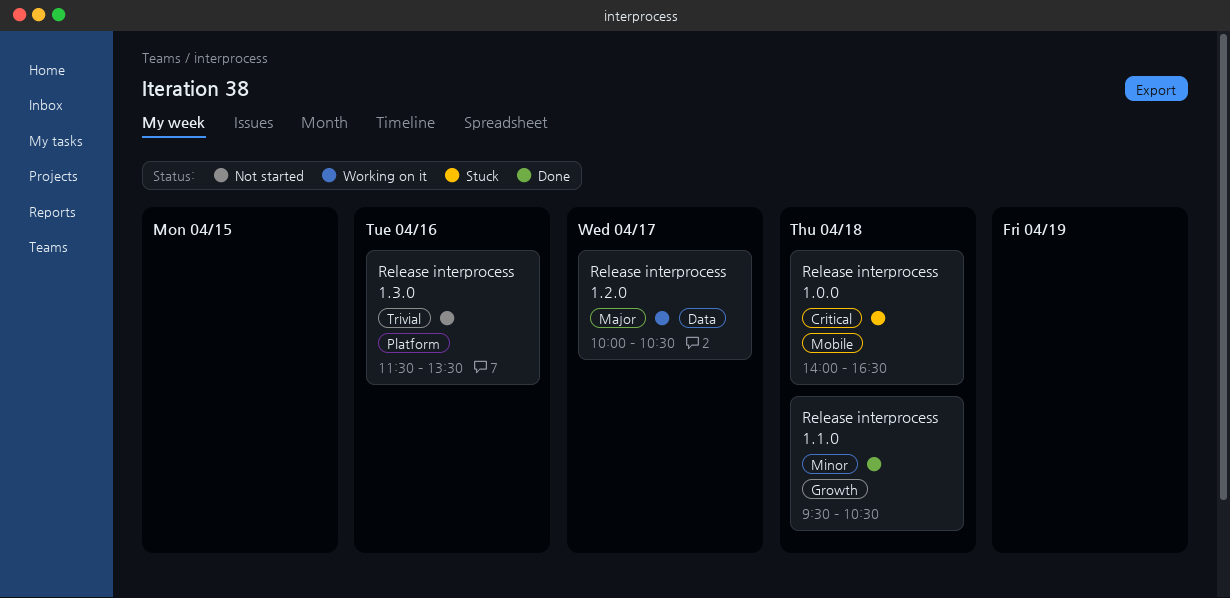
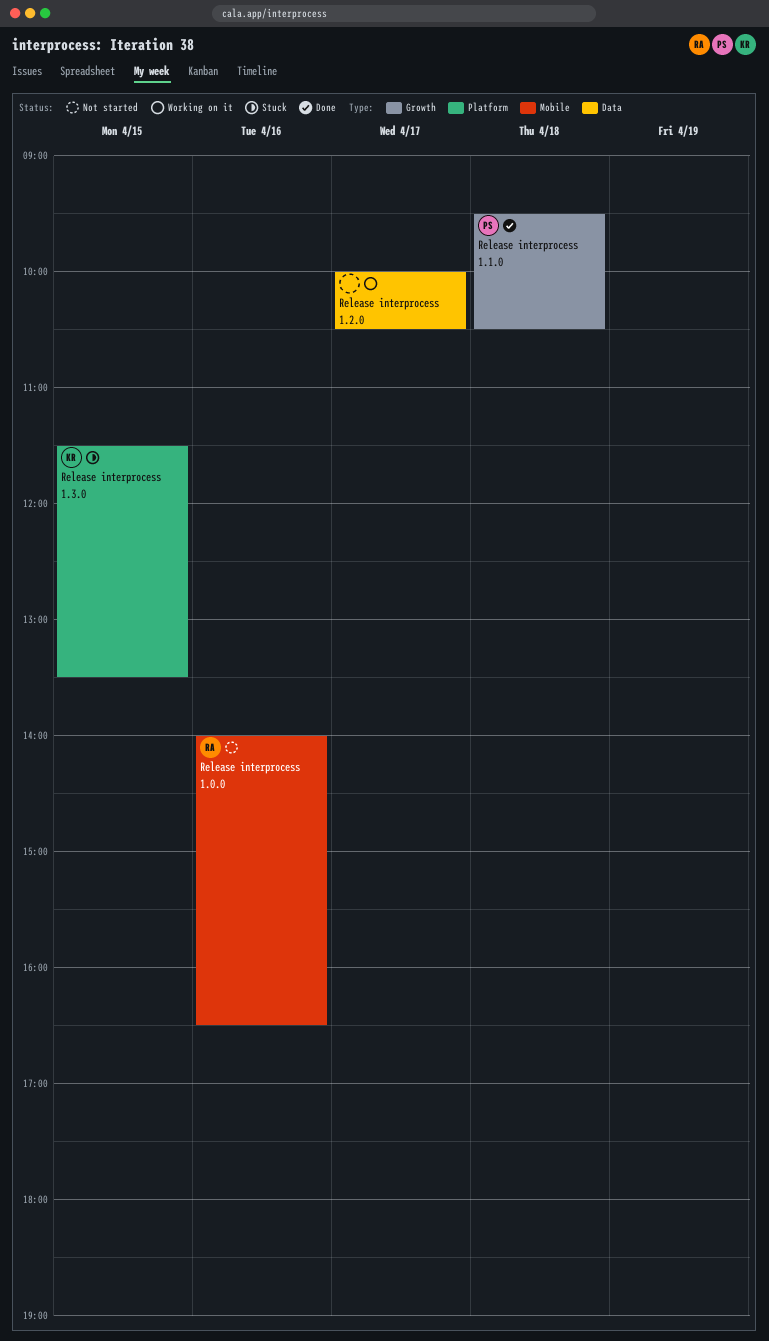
Release interprocess 1.0.0, status: Stuck -> Not started
Release interprocess 1.0.0, day: Apr 18 -> Apr 16
Release interprocess 1.3.0, status: Not started -> Stuck
Release interprocess 1.3.0, day: Apr 16 -> Apr 15

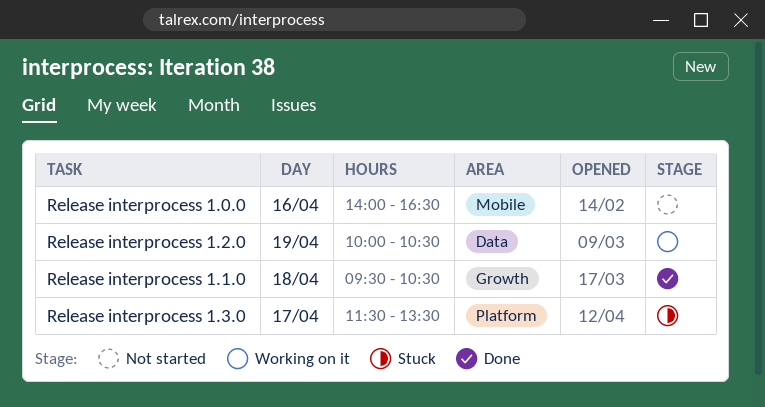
Release interprocess 1.2.0, day: Apr 17 -> Apr 19
Release interprocess 1.3.0, day: Apr 15 -> Apr 17

